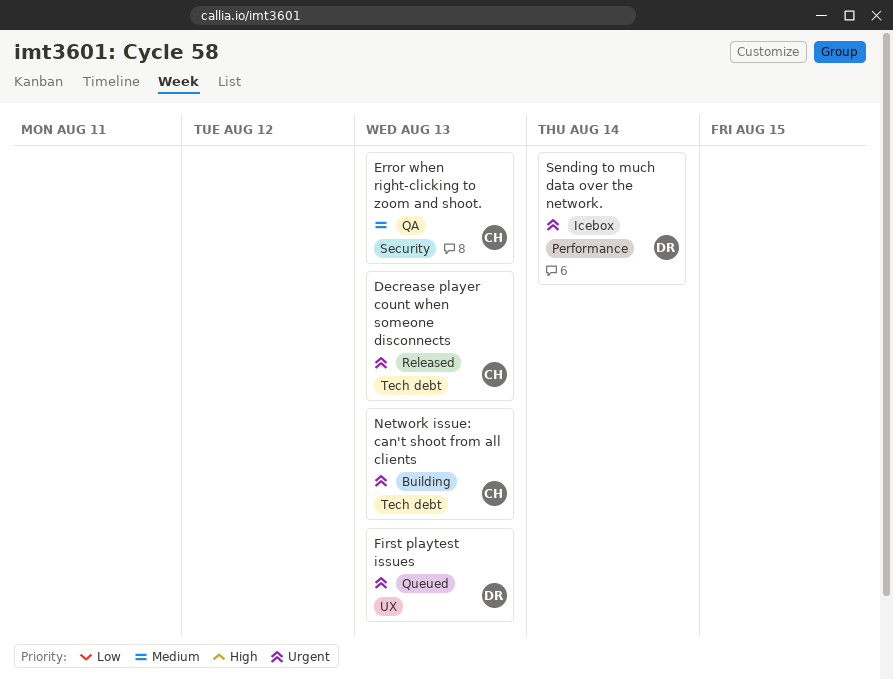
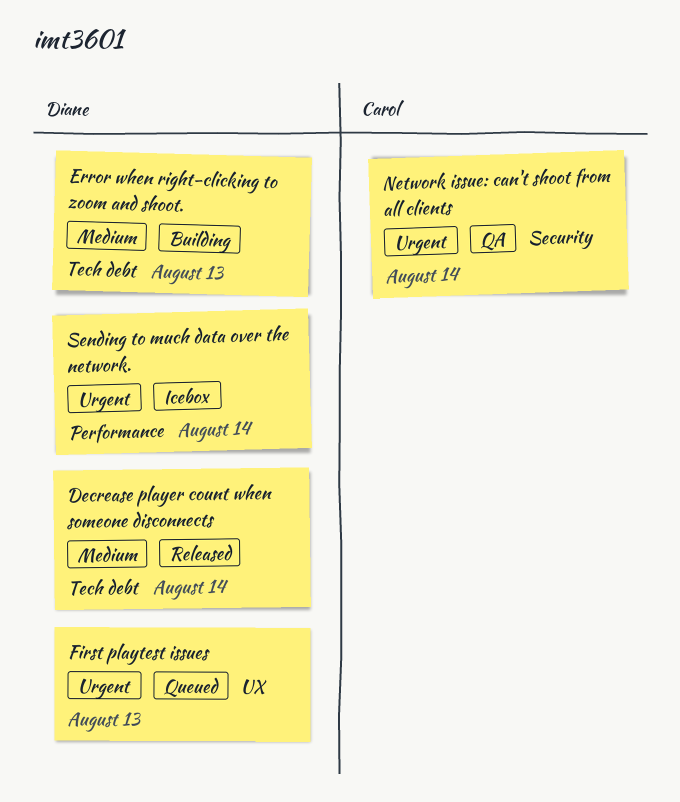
Decrease player count when someone disconnects, owner: Carol -> Diane
Decrease player count when someone disconnects, priority: Urgent -> Medium
Decrease player count when someone disconnects, due: Aug 13 -> Aug 14
Error when right-clicking to zoom and shoot., status: QA -> Building
Error when right-clicking to zoom and shoot., owner: Carol -> Diane
Error when right-clicking to zoom and shoot., label: Security -> Tech debt
Network issue: can't shoot from all clients, status: Building -> QA
Network issue: can't shoot from all clients, label: Tech debt -> Security
Network issue: can't shoot from all clients, due: Aug 13 -> Aug 14

